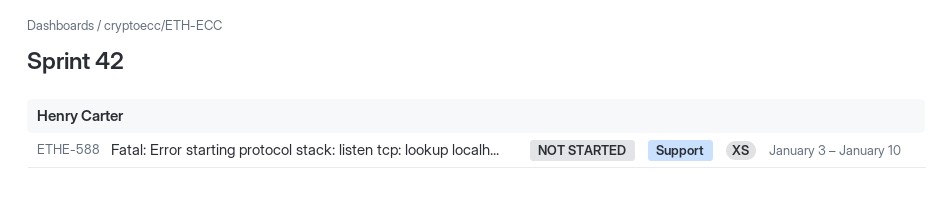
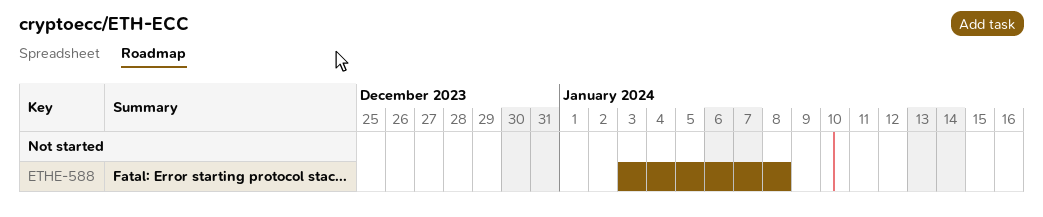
ETHE-588, due: Jan 10 -> Jan 8

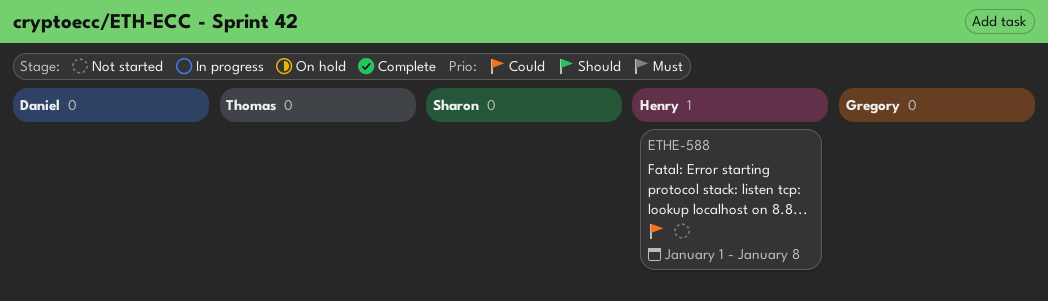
ETHE-588, start: Jan 3 -> Jan 1

